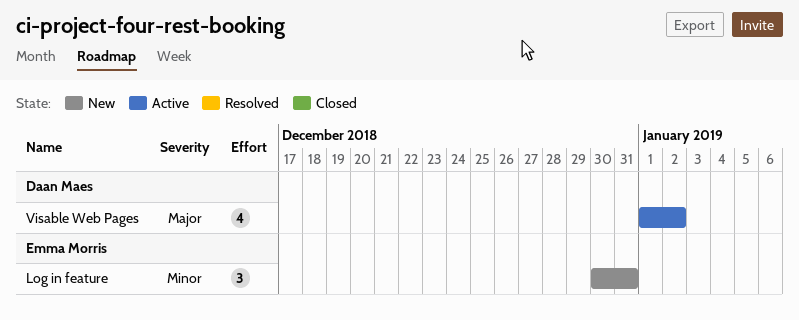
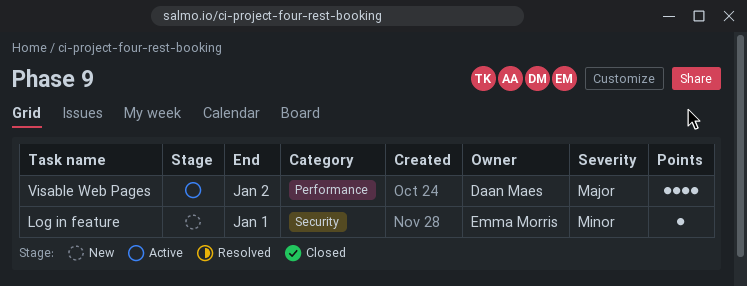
Log in feature, estimate: 3 -> 1
Log in feature, due: Dec 31 -> Jan 1

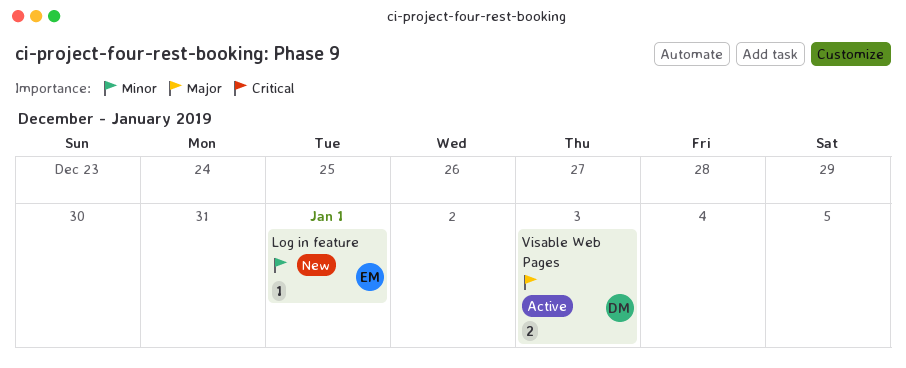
Visable Web Pages, estimate: 4 -> 2
Visable Web Pages, due: Jan 2 -> Jan 3

